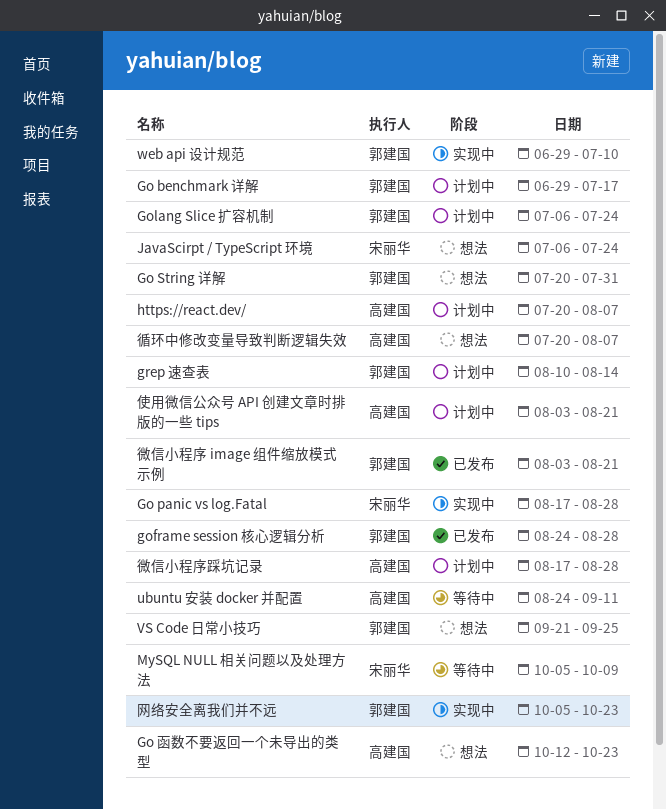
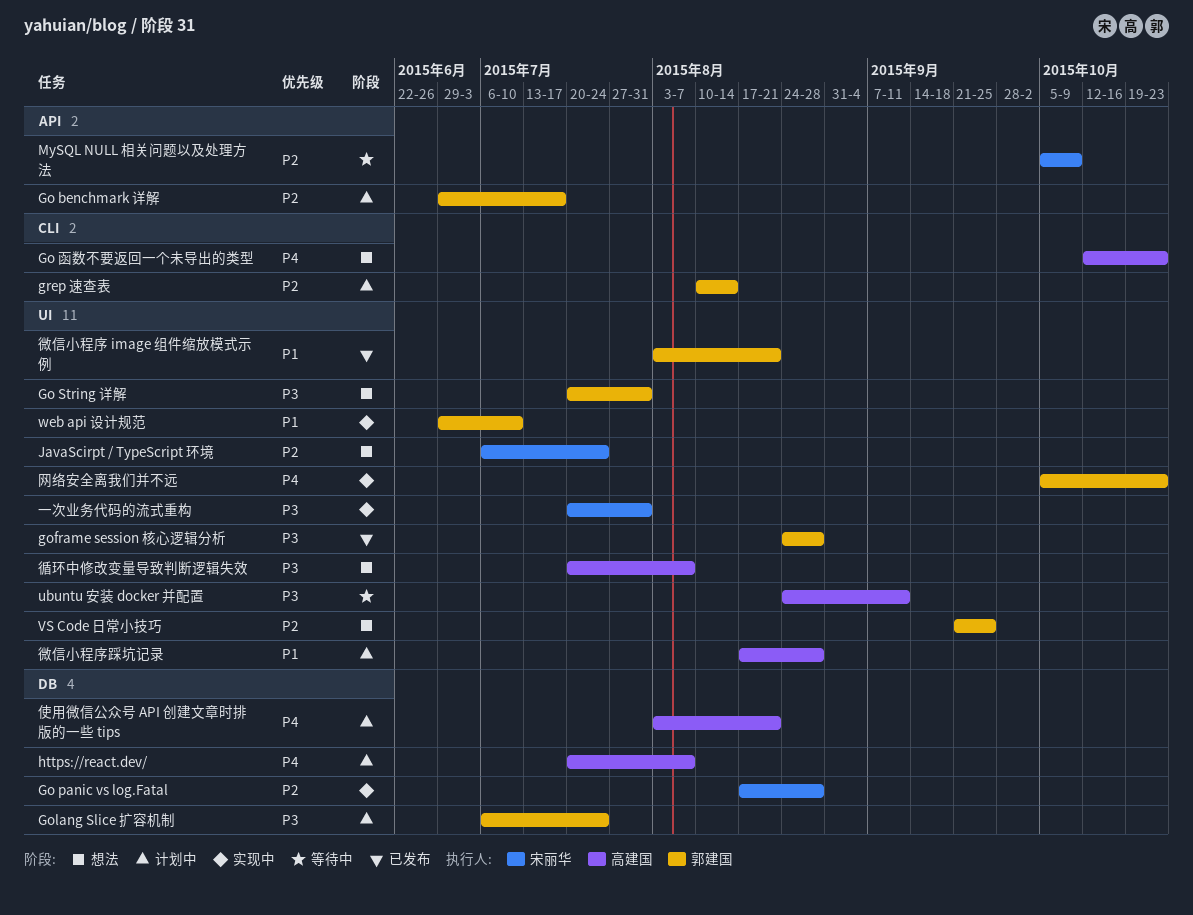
一次业务代码的流式重构: none -> present

